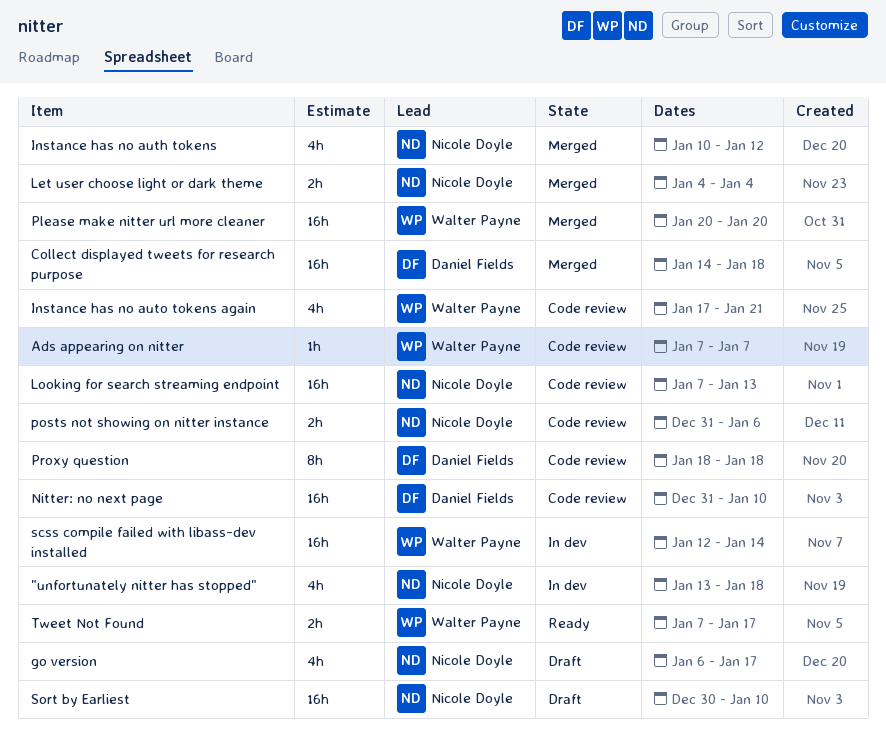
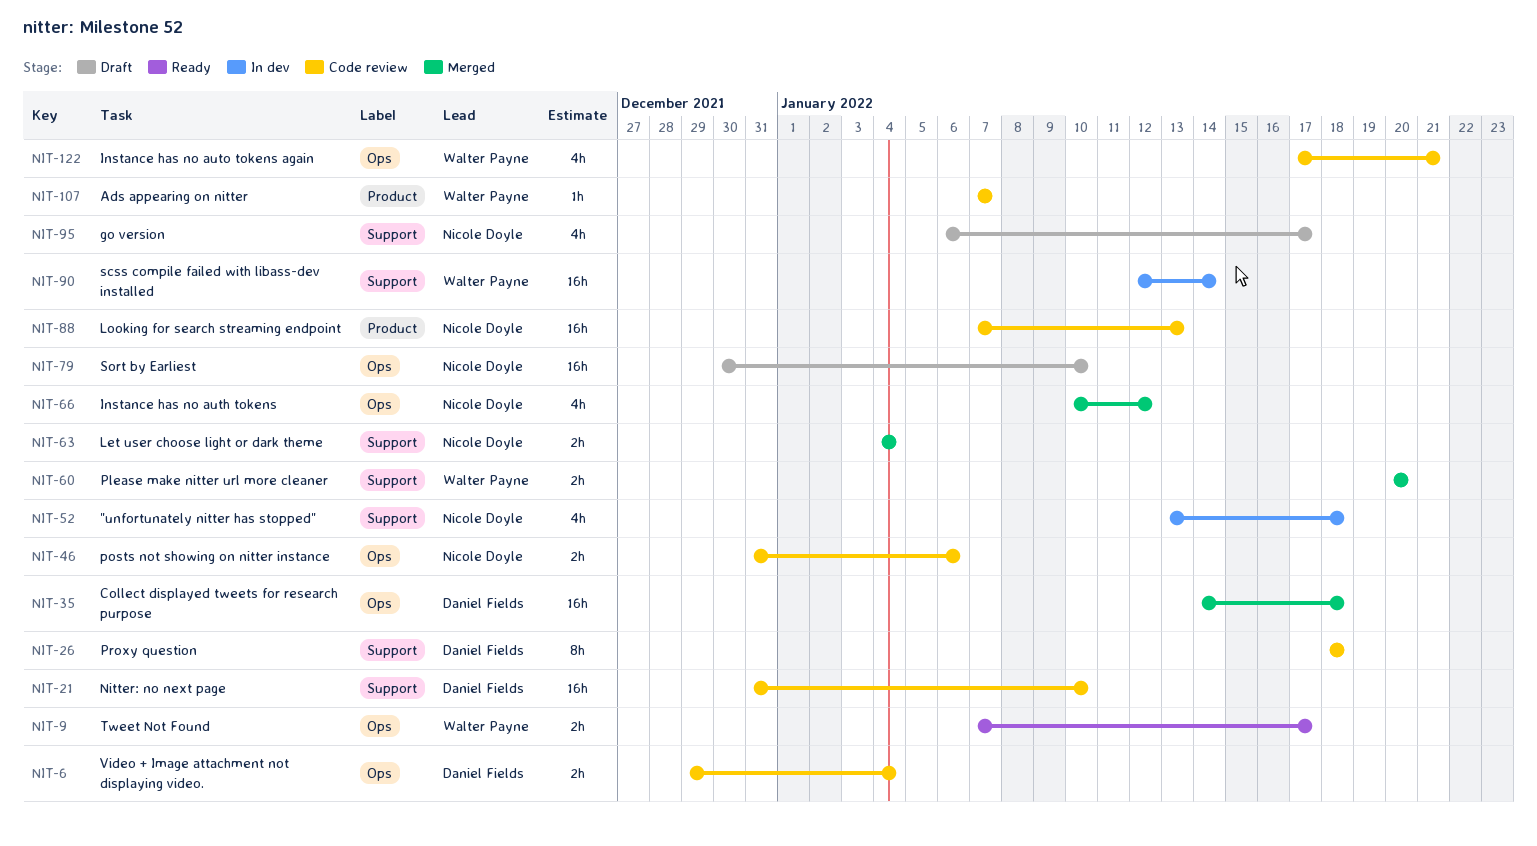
Please make nitter url more cleaner, estimate: 16h -> 2h
Video + Image attachment not displaying video.: none -> present

